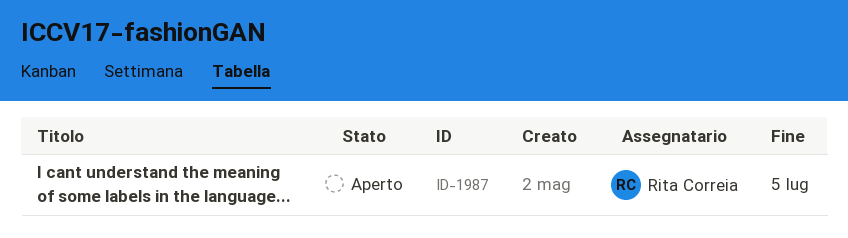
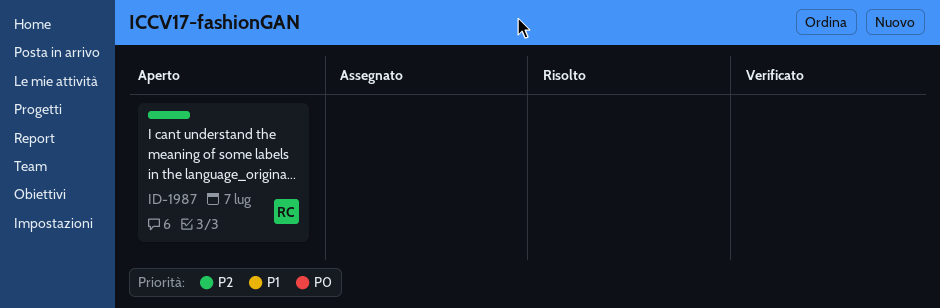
ID-1987, due: Jul 5 -> Jul 7

